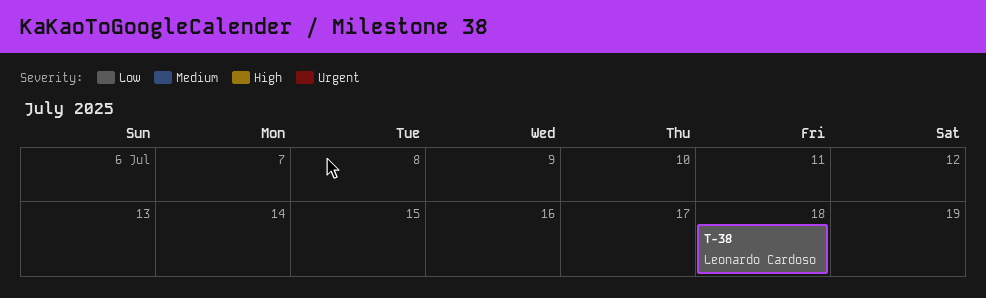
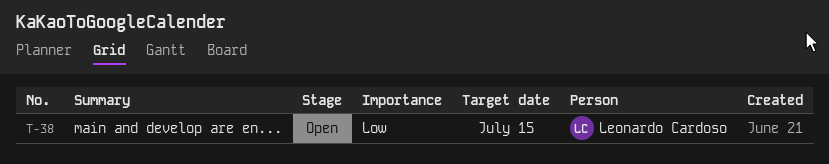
T-38, due: Jul 18 -> Jul 15

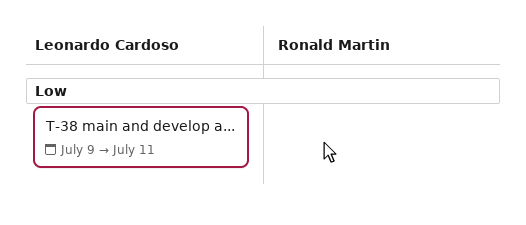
T-38, due: Jul 15 -> Jul 11

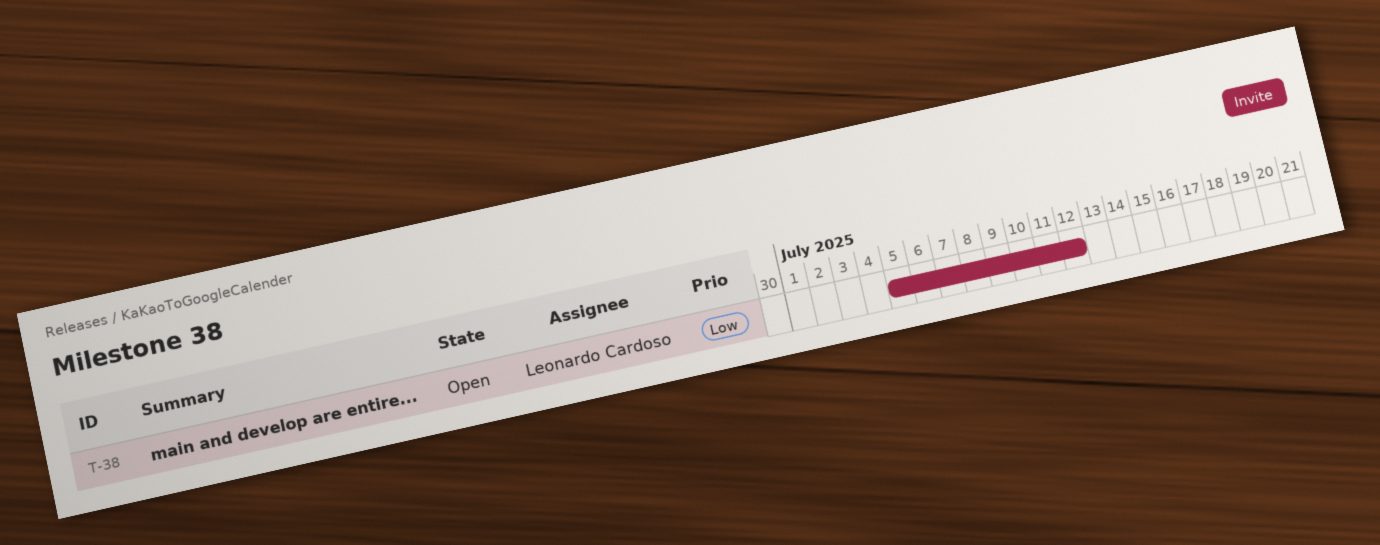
T-38, start: Jul 9 -> Jul 5
T-38, due: Jul 11 -> Jul 12

